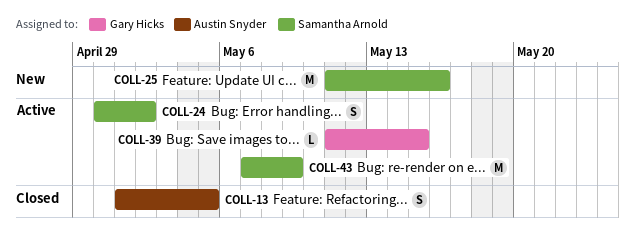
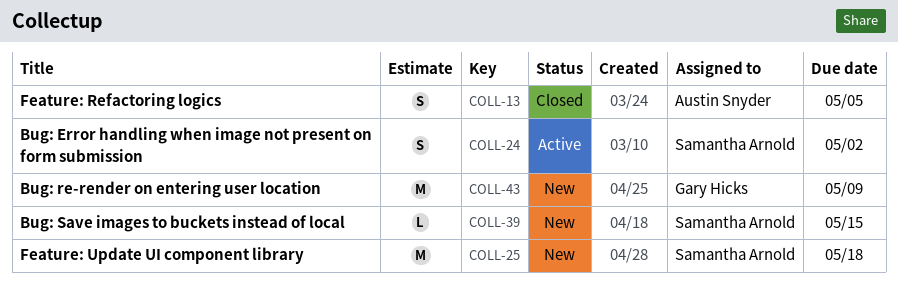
COLL-25, due: May 16 -> May 18
COLL-39, status: Active -> New
COLL-39, owner: Gary Hicks -> Samantha Arnold
COLL-43, status: Active -> New
COLL-43, owner: Samantha Arnold -> Gary Hicks

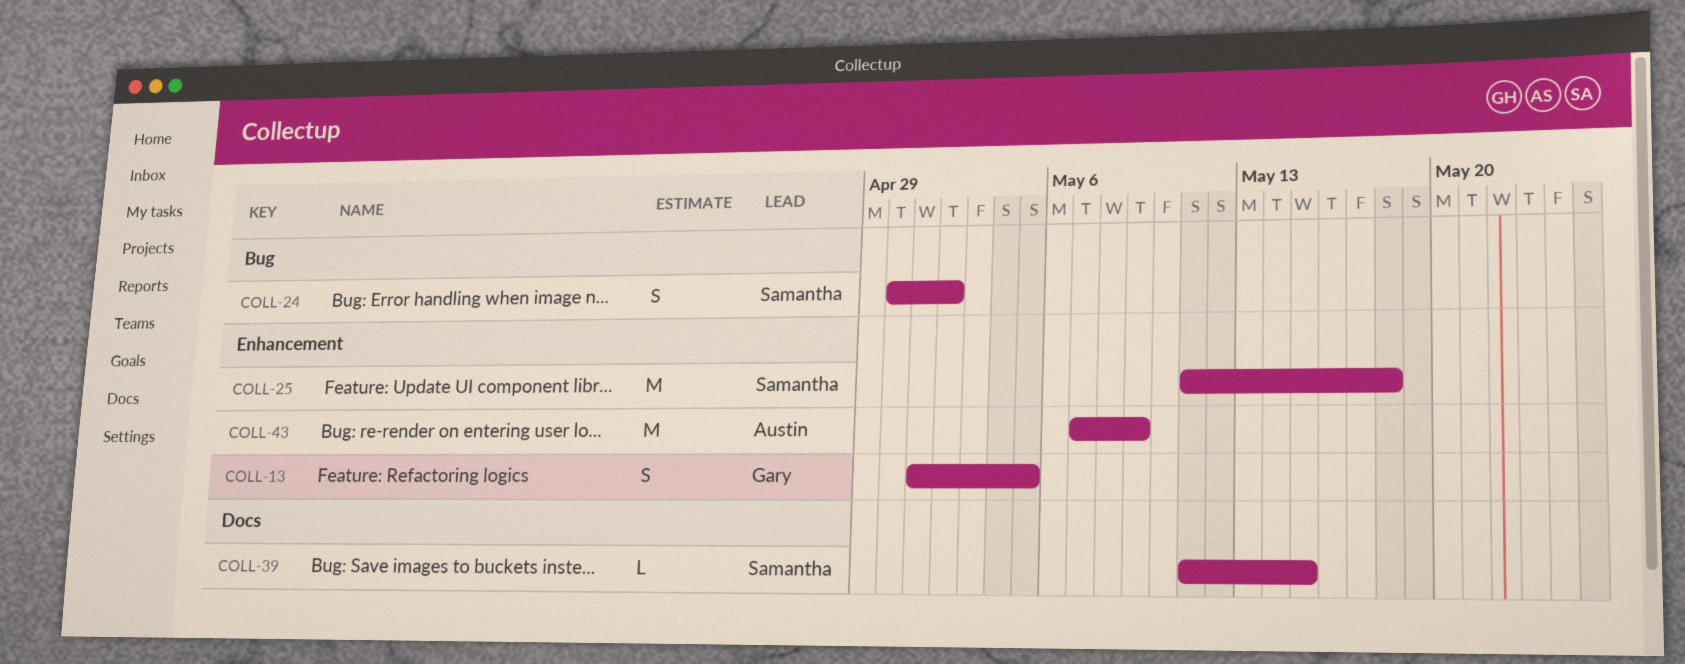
COLL-13, owner: Austin Snyder -> Gary Hicks
COLL-43, owner: Gary Hicks -> Austin Snyder

